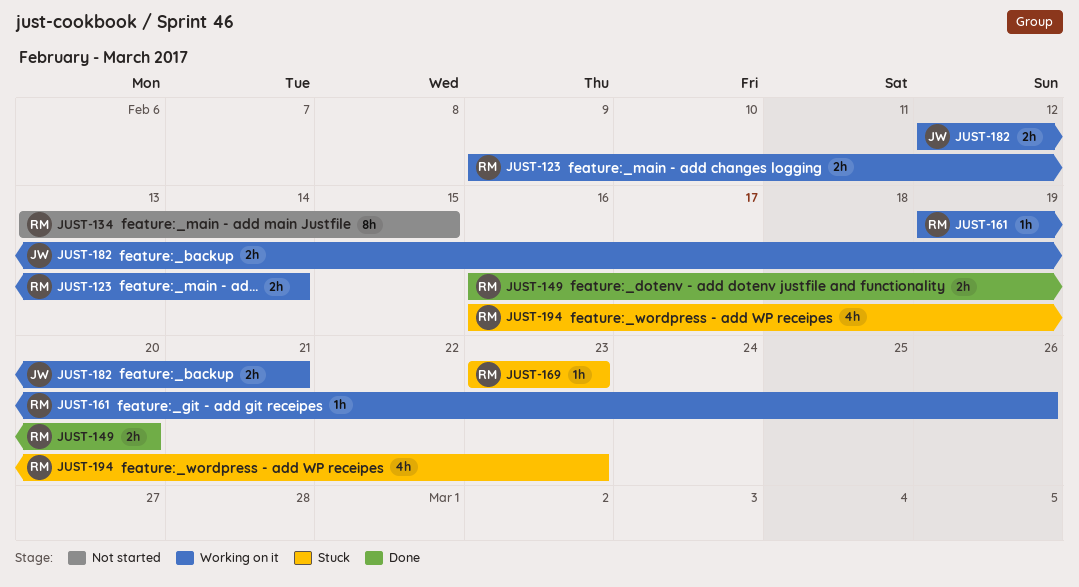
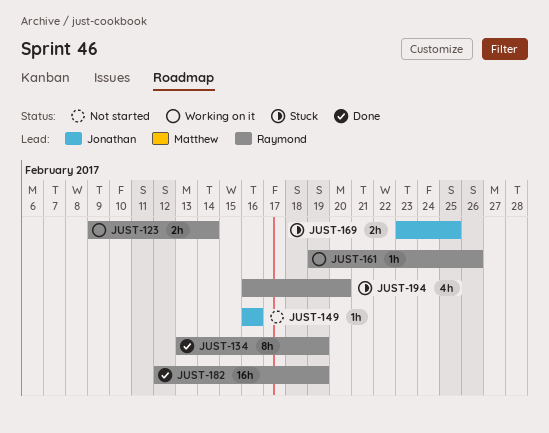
JUST-134, status: Not started -> Done
JUST-134, due: Feb 15 -> Feb 19
JUST-149, status: Done -> Not started
JUST-149, owner: Raymond -> Jonathan
JUST-149, estimate: 2h -> 1h
JUST-149, due: Feb 20 -> Feb 16
JUST-169, owner: Raymond -> Jonathan
JUST-169, estimate: 1h -> 2h
JUST-169, due: Feb 23 -> Feb 25
JUST-182, status: Working on it -> Done
JUST-182, owner: Jonathan -> Raymond
JUST-182, estimate: 2h -> 16h
JUST-182, due: Feb 21 -> Feb 19
JUST-194, due: Feb 23 -> Feb 20

